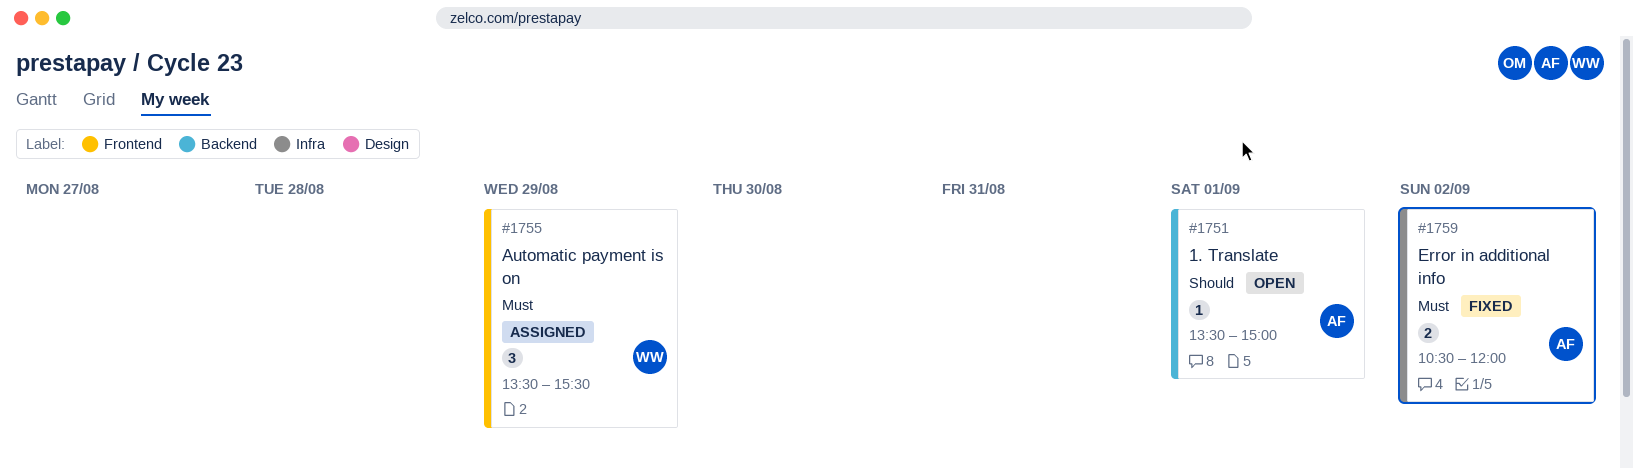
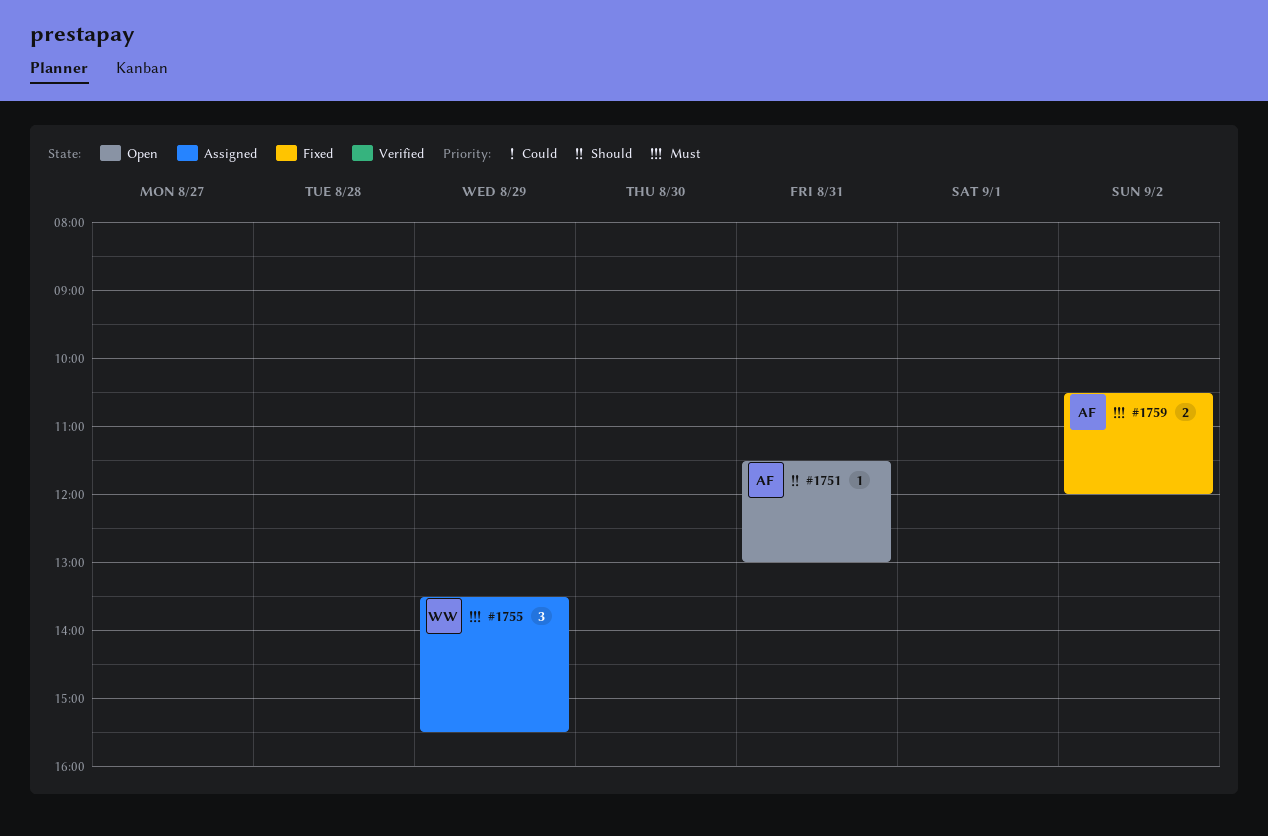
#1751, day: Sep 1 -> Aug 31
#1751, begins: 13:30 -> 11:30
#1751, ends: 15:00 -> 13:00

